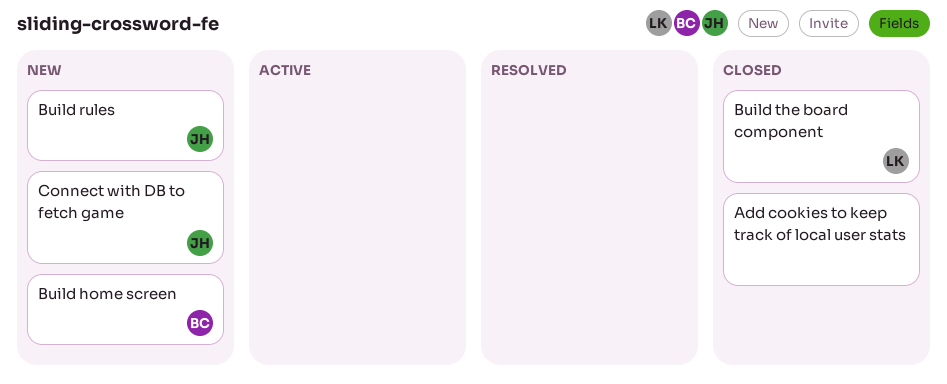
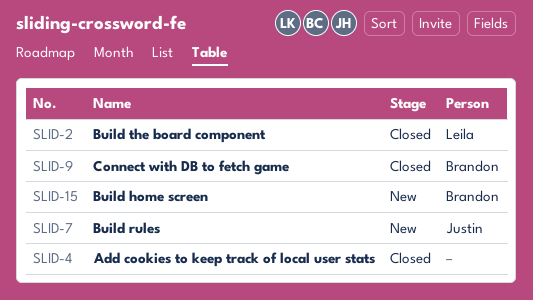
Connect with DB to fetch game, status: New -> Closed
Connect with DB to fetch game, owner: Justin -> Brandon

